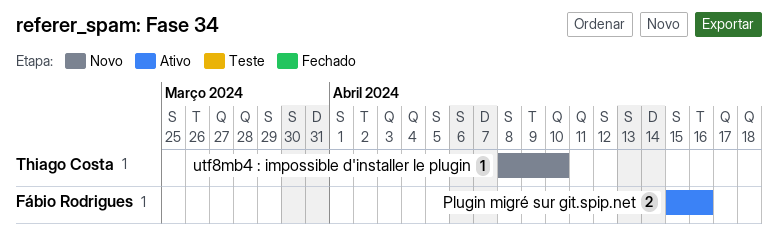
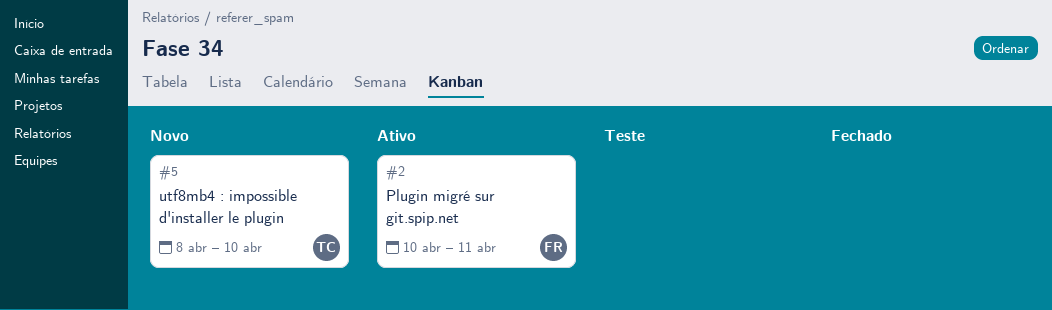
Plugin migré sur git.spip.net, start: Apr 15 -> Apr 10
Plugin migré sur git.spip.net, due: Apr 16 -> Apr 11

